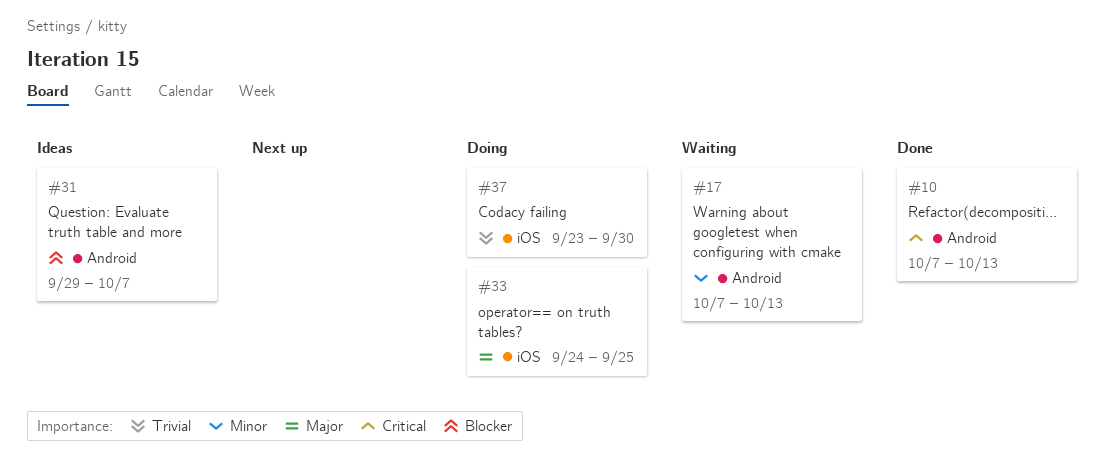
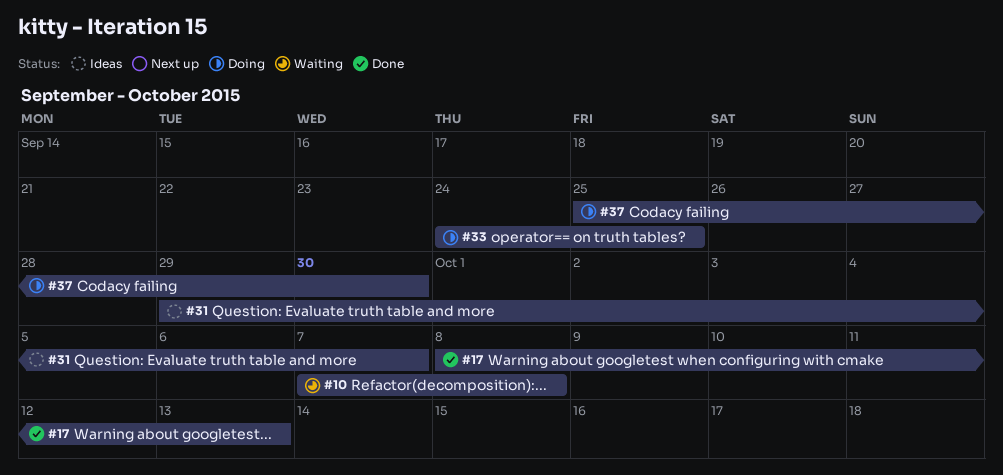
#10, status: Done -> Waiting
#10, due: Oct 13 -> Oct 8
#17, status: Waiting -> Done
#17, start: Oct 7 -> Oct 8
#37, start: Sep 23 -> Sep 25

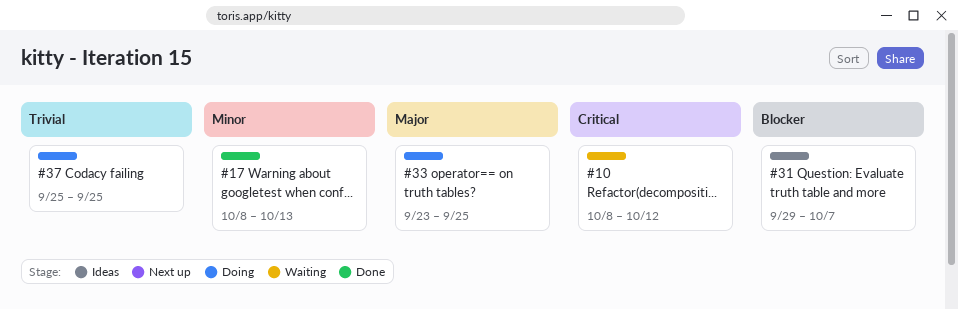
#10, start: Oct 7 -> Oct 8
#10, due: Oct 8 -> Oct 12
#33, start: Sep 24 -> Sep 23
#37, due: Sep 30 -> Sep 25

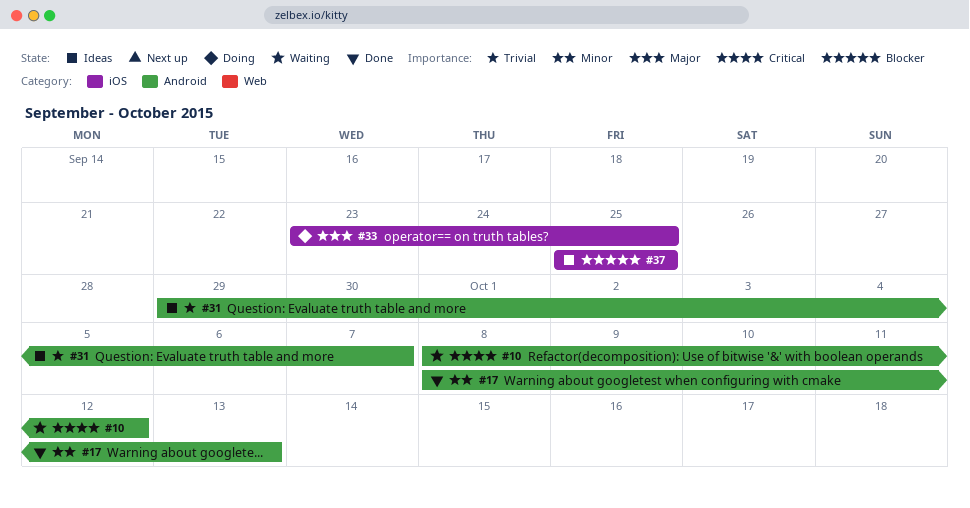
#31, priority: Blocker -> Trivial
#37, status: Doing -> Ideas
#37, priority: Trivial -> Blocker

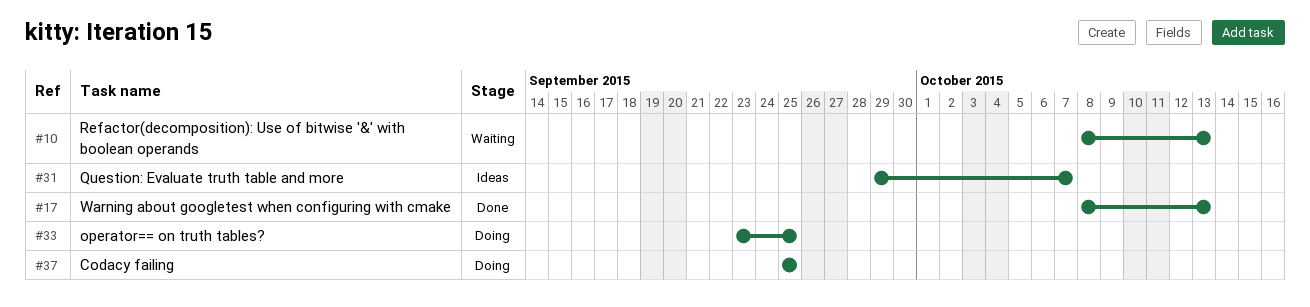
#10, due: Oct 12 -> Oct 13
#37, status: Ideas -> Doing

